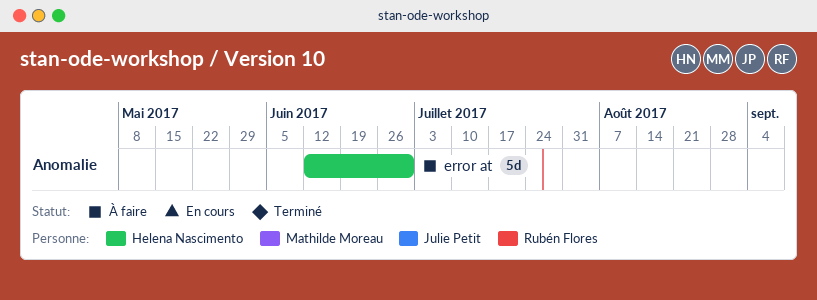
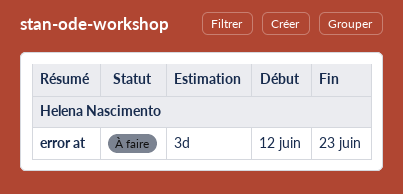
error at, estimate: 5d -> 3d
error at, due: Jun 30 -> Jun 23

